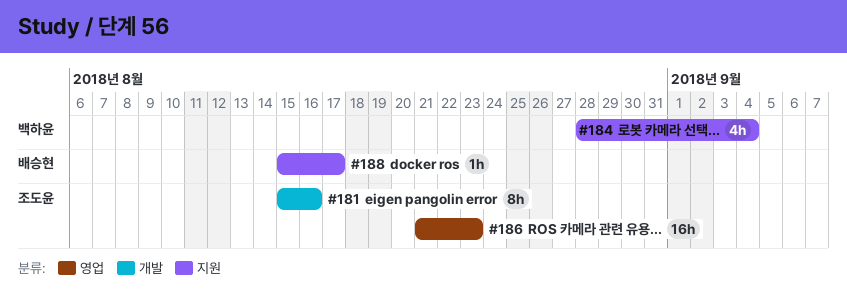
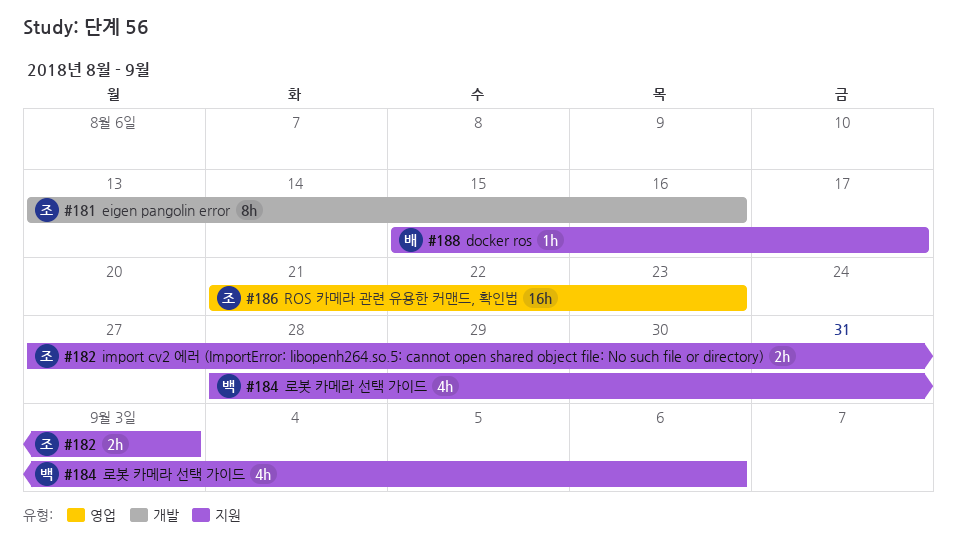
#181, start: Aug 15 -> Aug 13
#182: none -> present
#184, due: Sep 4 -> Sep 6

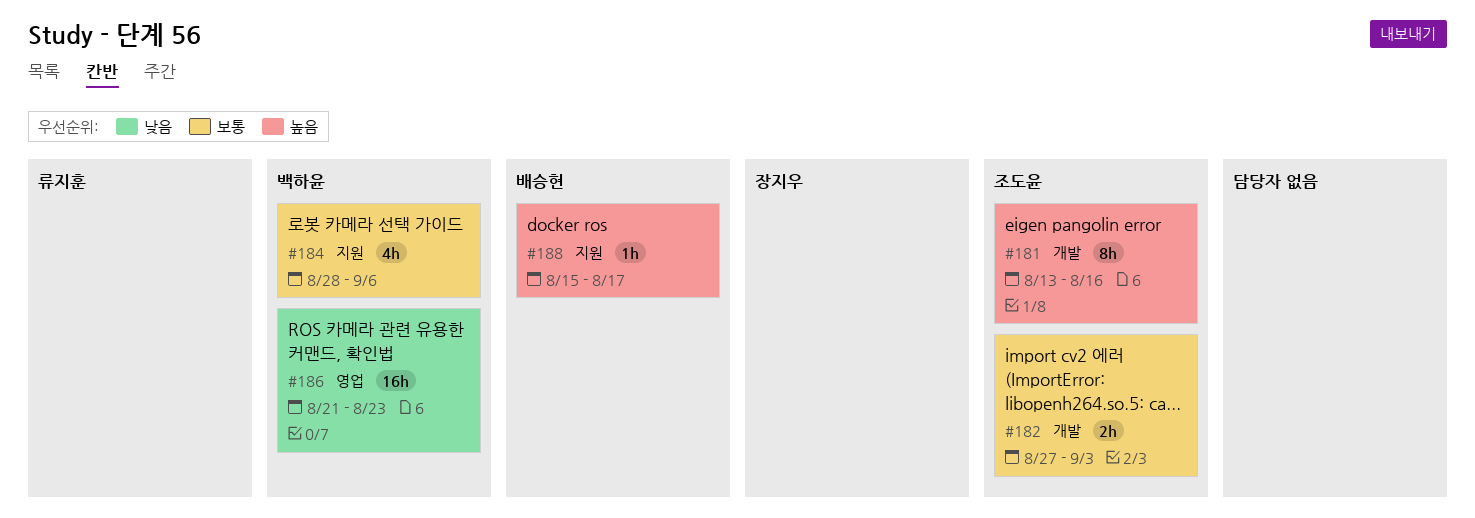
#182, label: 지원 -> 개발
#186, owner: 조도윤 -> 백하윤

